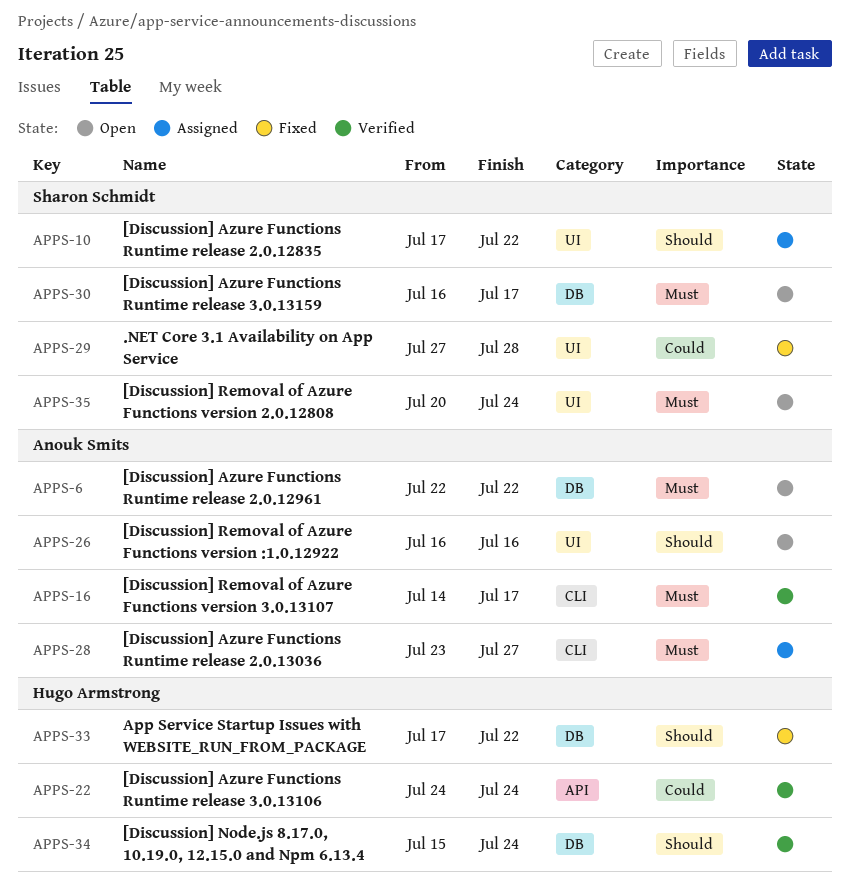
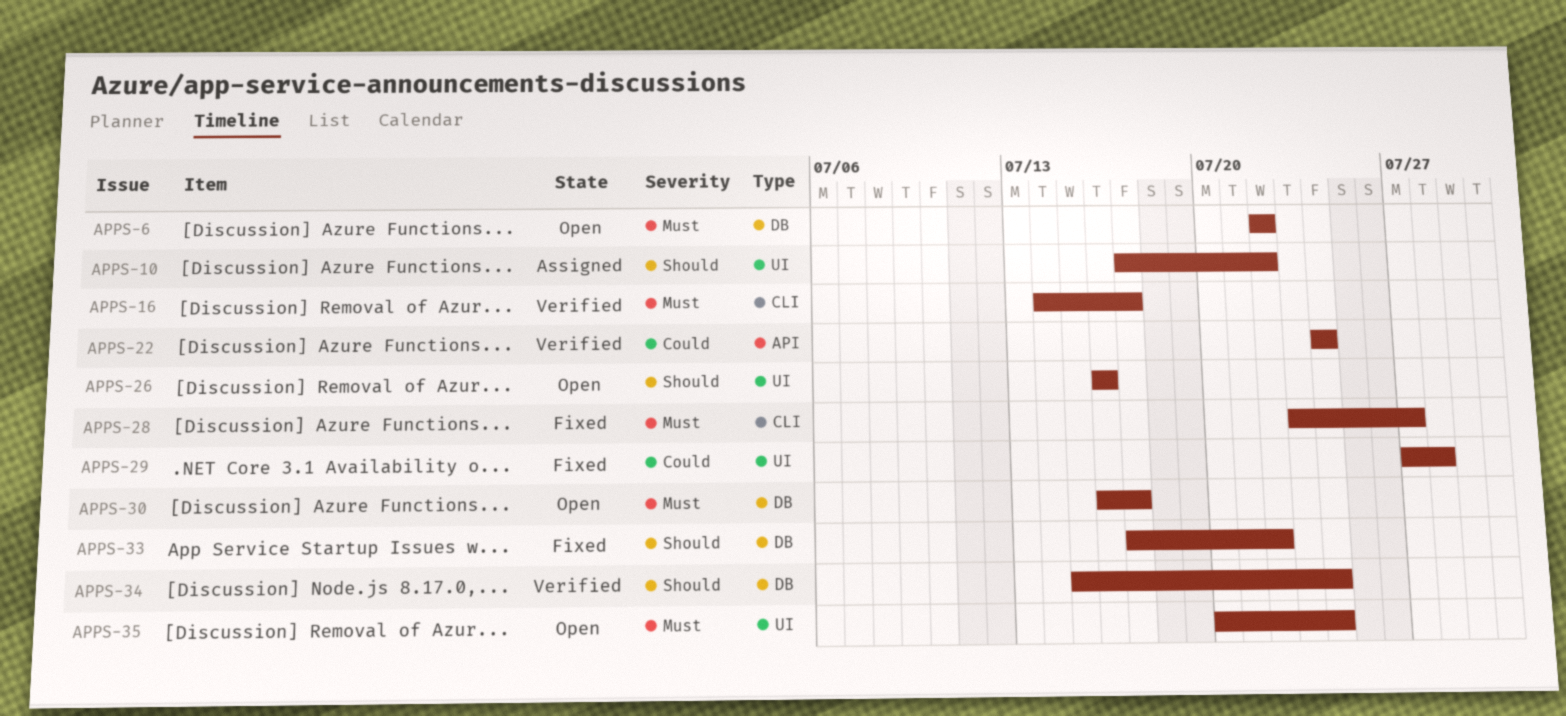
APPS-28, status: Assigned -> Fixed

